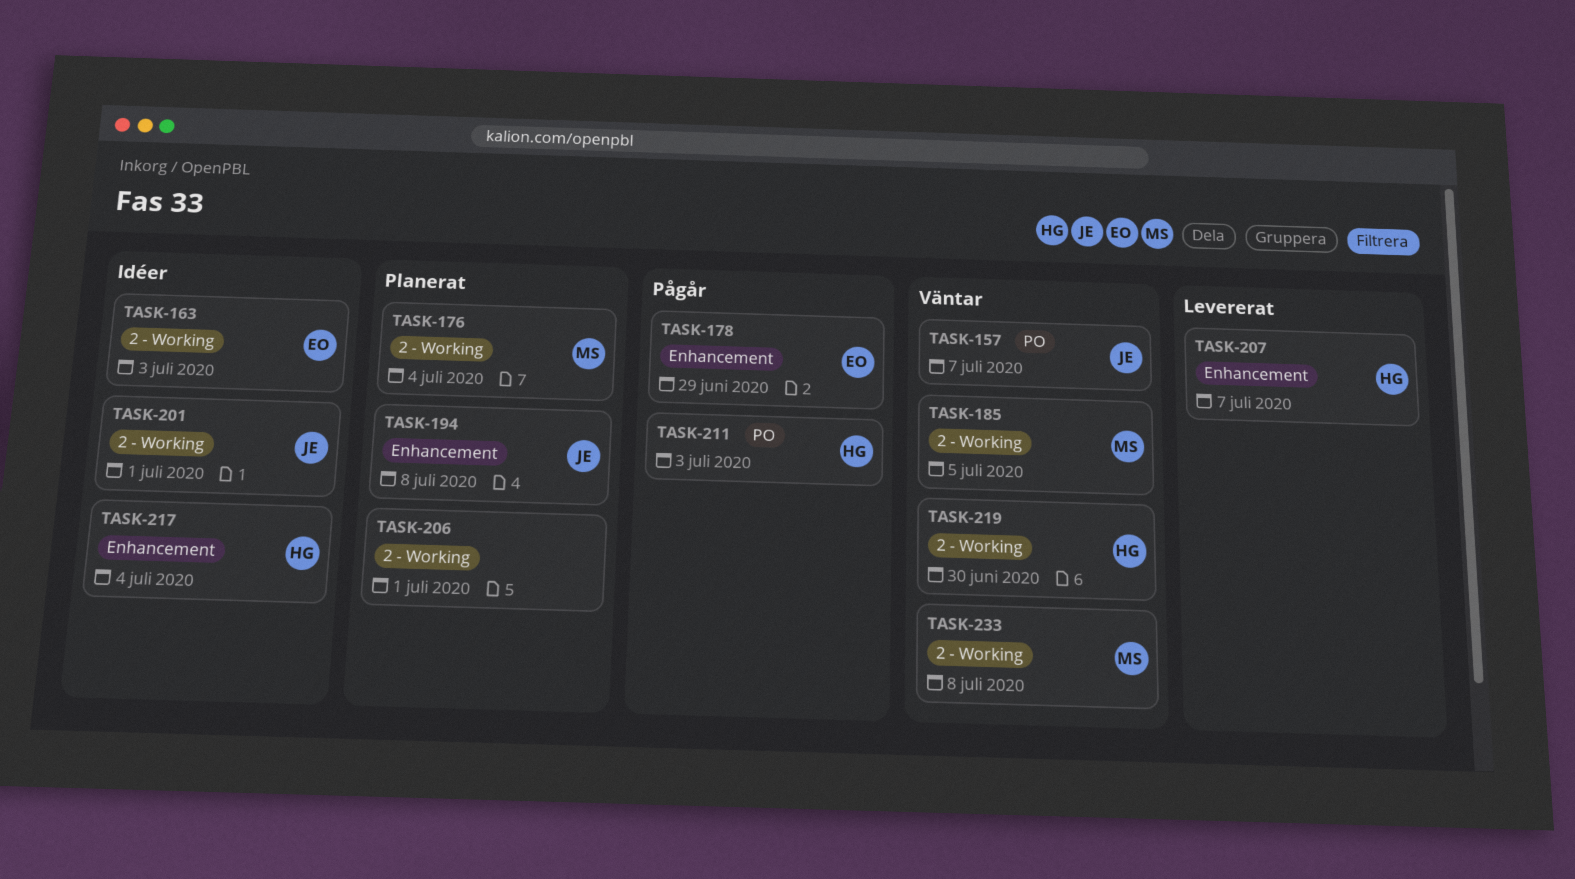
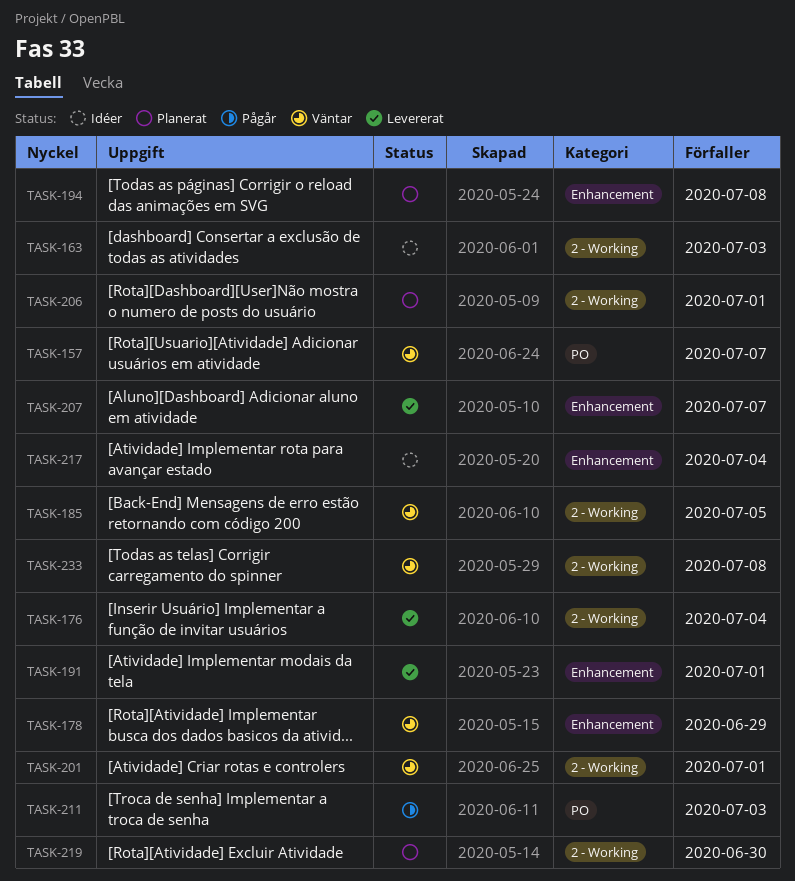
TASK-176, status: Planerat -> Levererat
TASK-178, status: Pågår -> Väntar
TASK-191: none -> present
TASK-201, status: Idéer -> Väntar
TASK-219, status: Väntar -> Planerat

